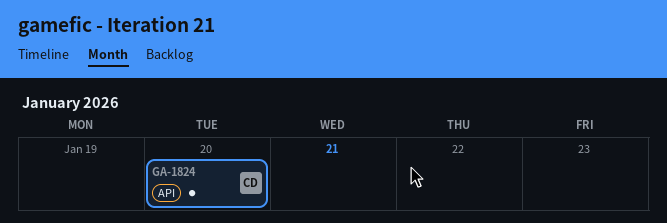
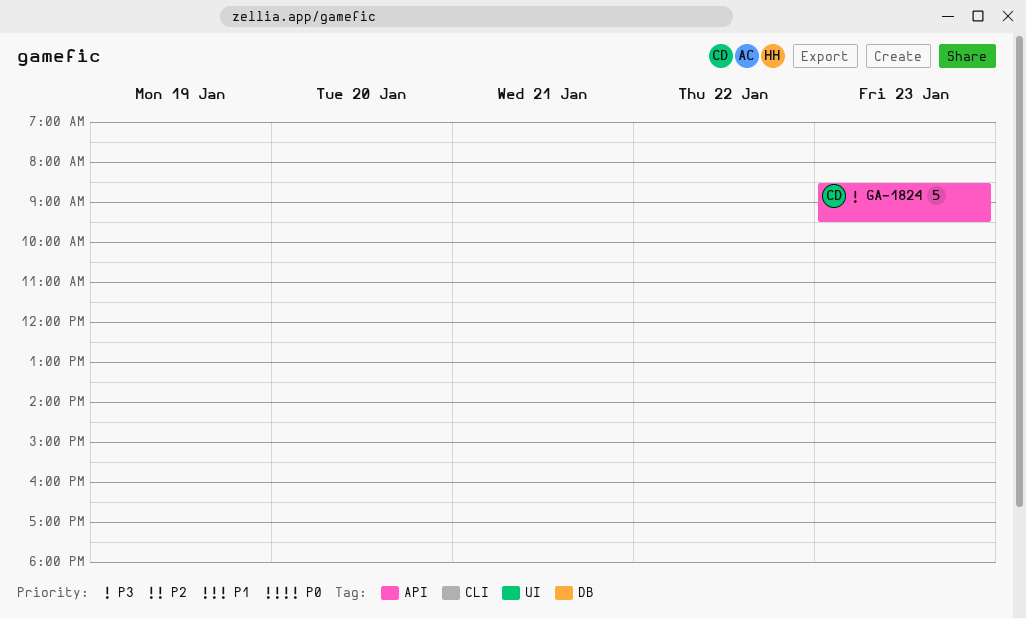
GA-1824, estimate: 1 -> 5
GA-1824, day: Jan 20 -> Jan 23

